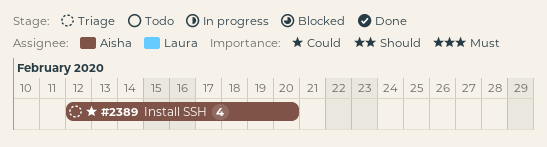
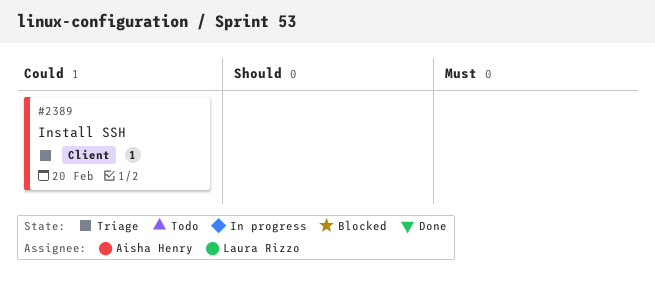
#2389, estimate: 4 -> 1

